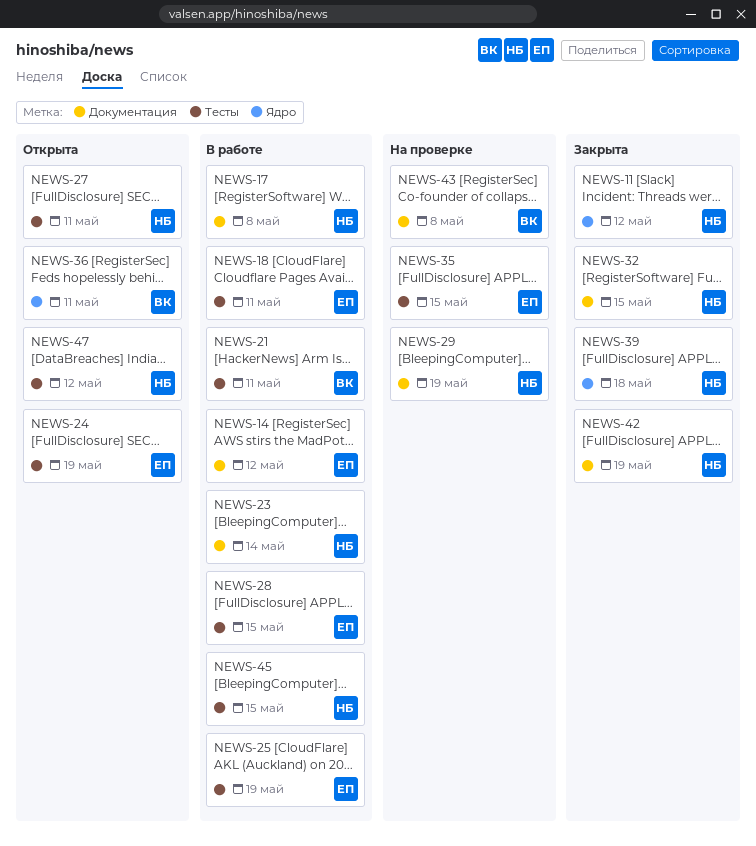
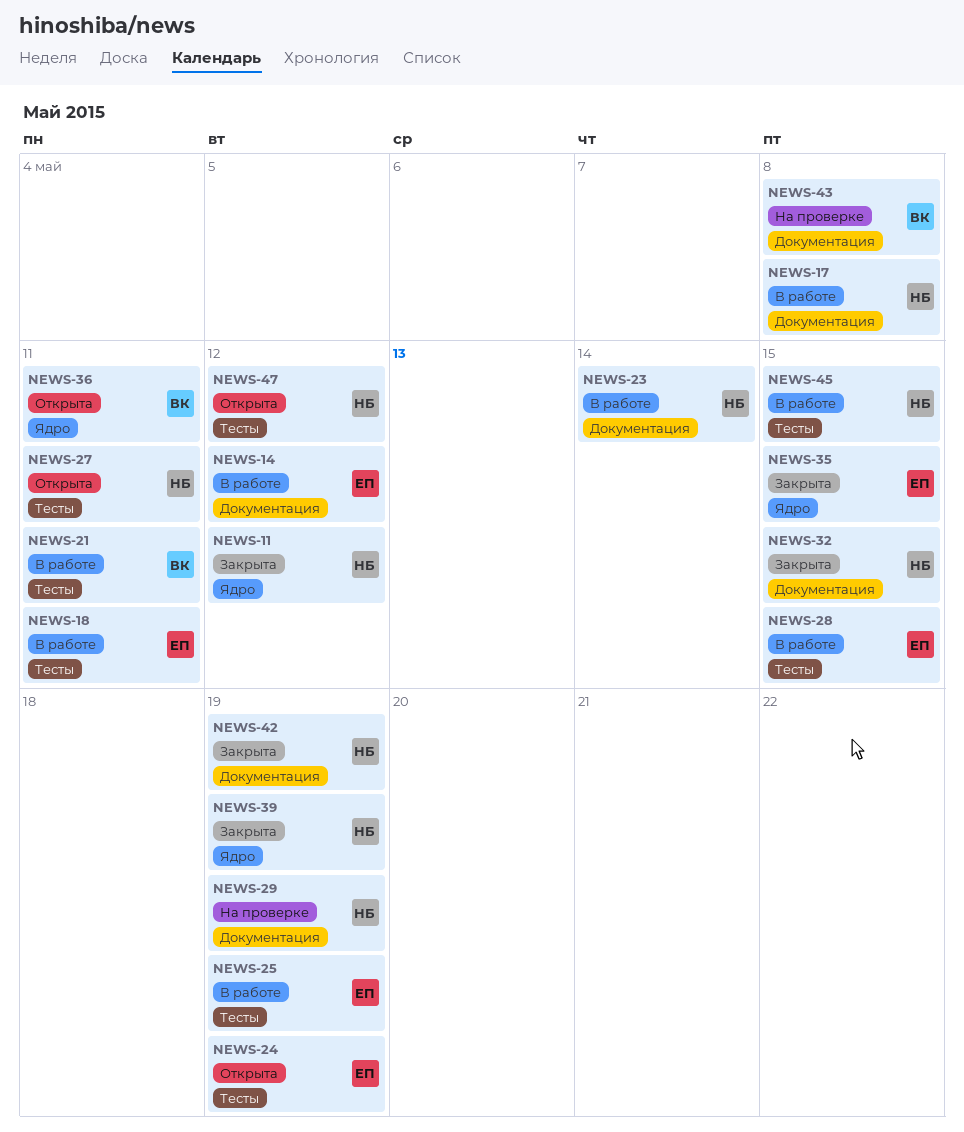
NEWS-35, status: На проверке -> Закрыта
NEWS-35, label: Тесты -> Ядро
NEWS-39, due: May 18 -> May 19

